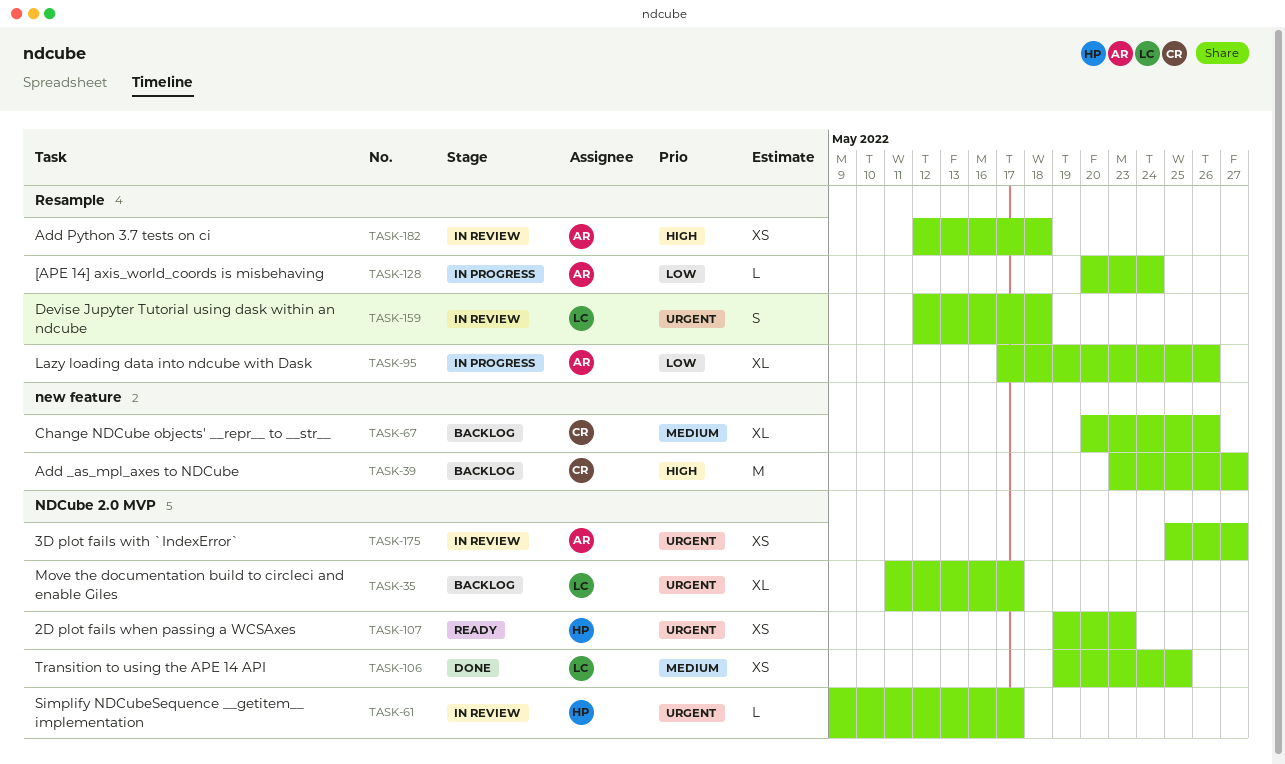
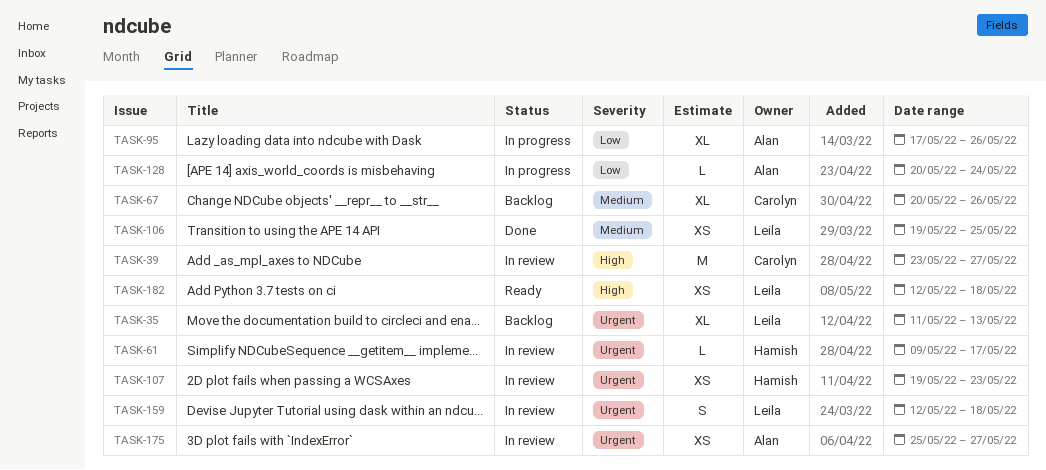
TASK-35, due: May 17 -> May 13
TASK-39, status: Backlog -> In review
TASK-107, status: Ready -> In review
TASK-182, status: In review -> Ready
TASK-182, owner: Alan -> Leila

